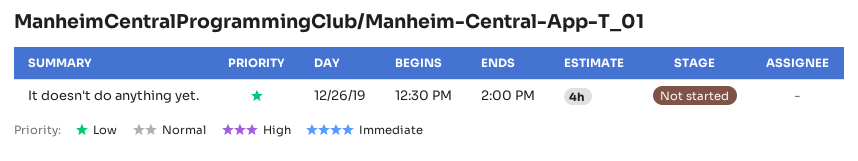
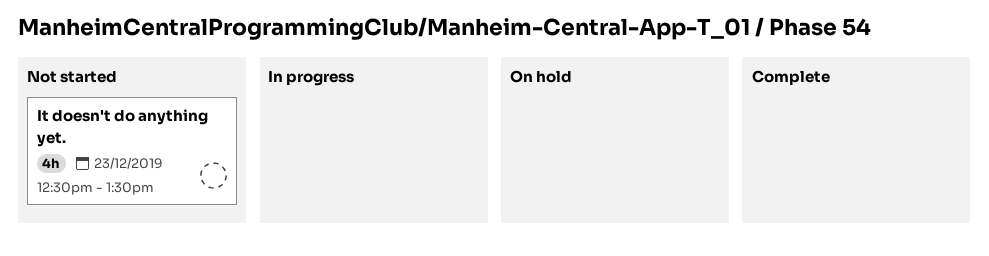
It doesn't do anything yet., day: Dec 26 -> Dec 23
It doesn't do anything yet., ends: 14:00 -> 13:30

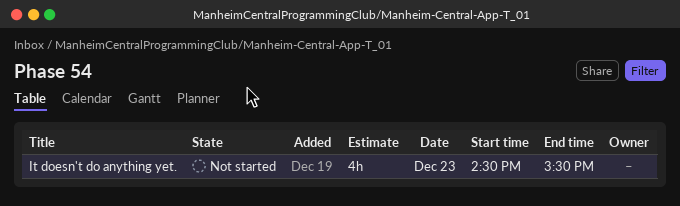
It doesn't do anything yet., begins: 12:30 -> 14:30
It doesn't do anything yet., ends: 13:30 -> 15:30

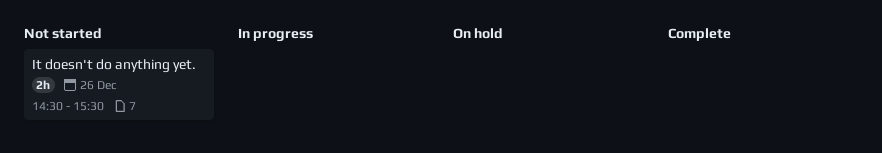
It doesn't do anything yet., estimate: 4h -> 2h
It doesn't do anything yet., day: Dec 23 -> Dec 26

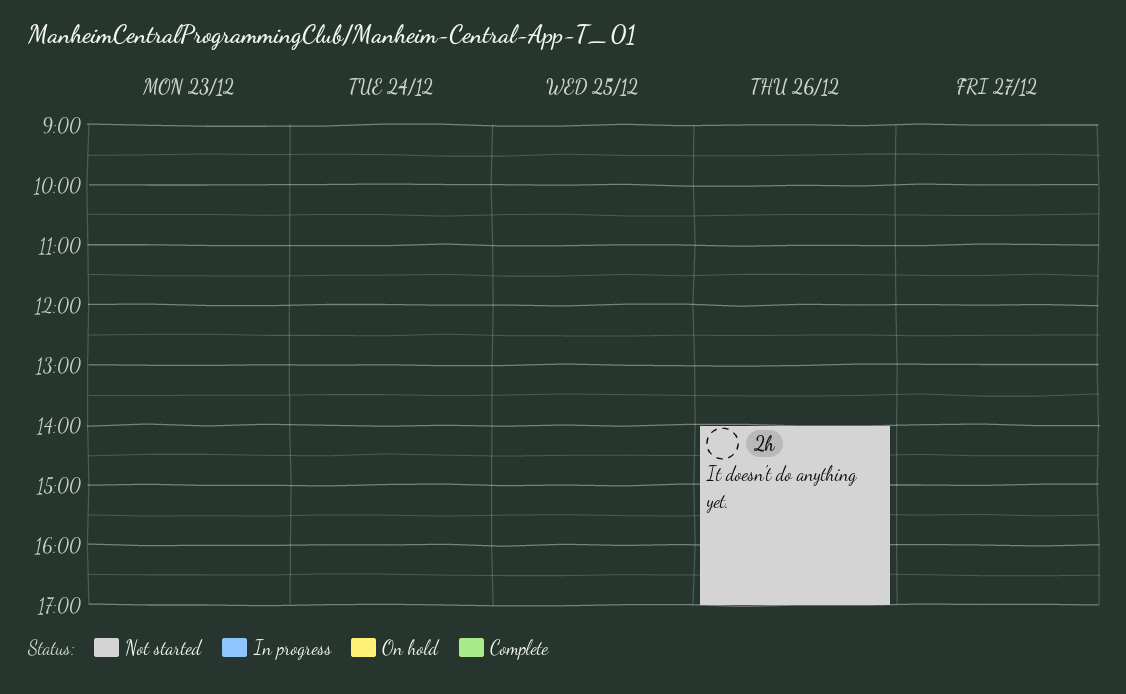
It doesn't do anything yet., begins: 14:30 -> 14:00
It doesn't do anything yet., ends: 15:30 -> 17:00

